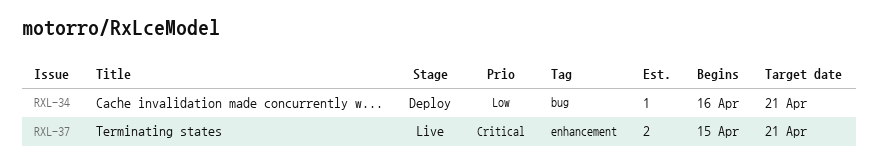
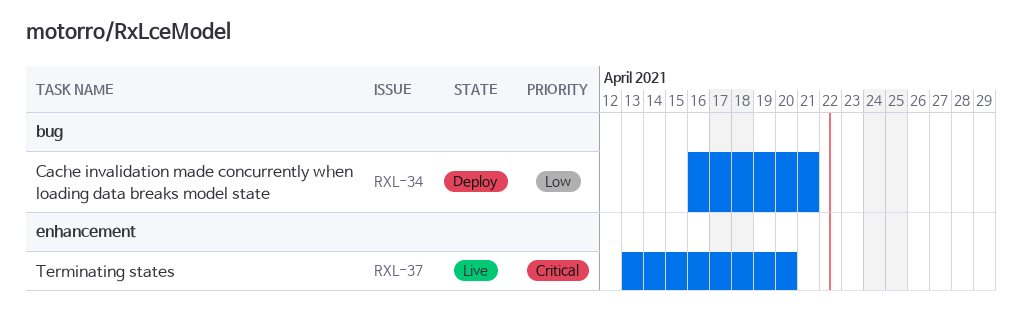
RXL-37, start: Apr 15 -> Apr 13
RXL-37, due: Apr 21 -> Apr 20

